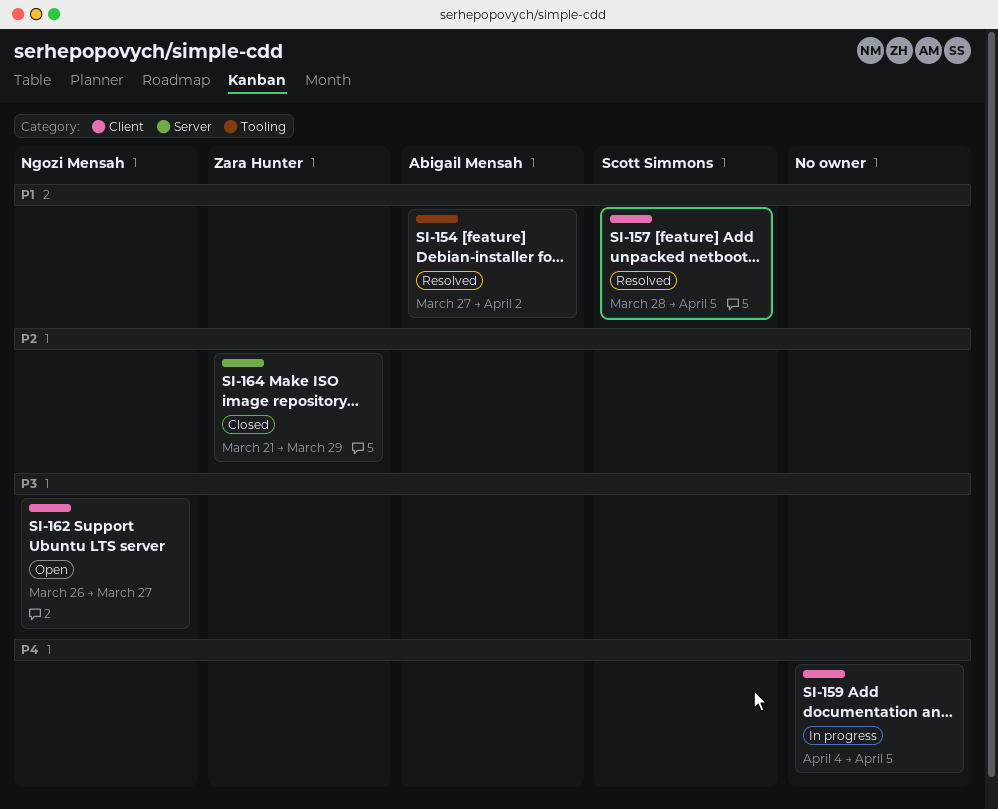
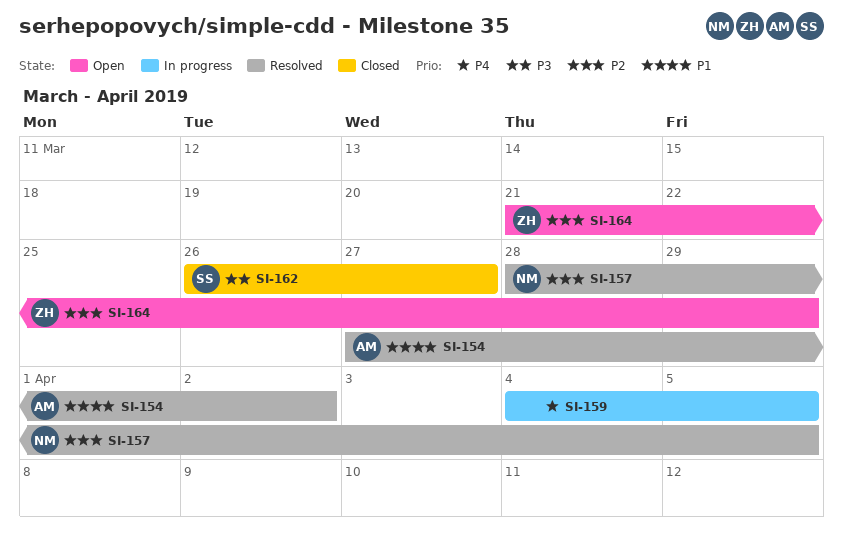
SI-157, owner: Scott Simmons -> Ngozi Mensah
SI-157, priority: P1 -> P2
SI-162, status: Open -> Closed
SI-162, owner: Ngozi Mensah -> Scott Simmons
SI-164, status: Closed -> Open

